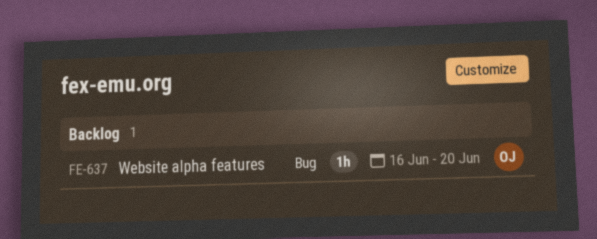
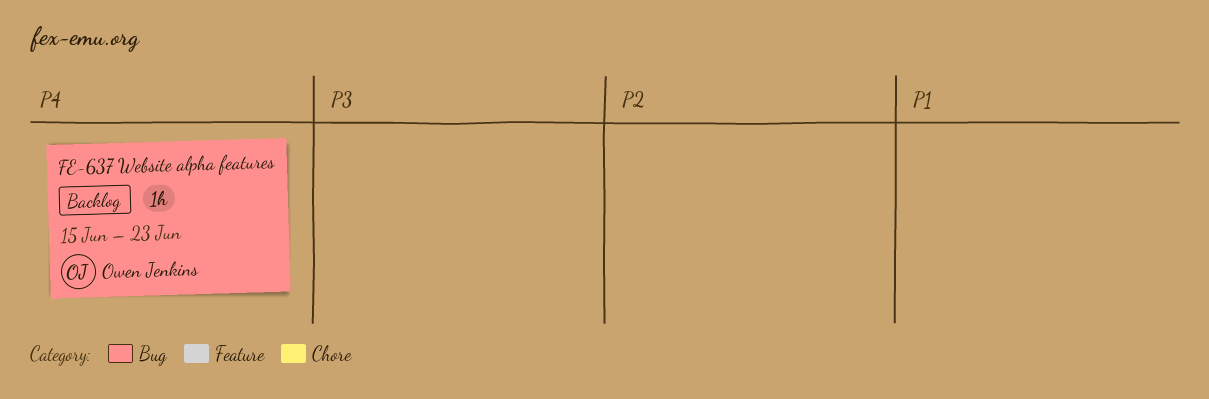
FE-637, start: Jun 16 -> Jun 15
FE-637, due: Jun 20 -> Jun 23

